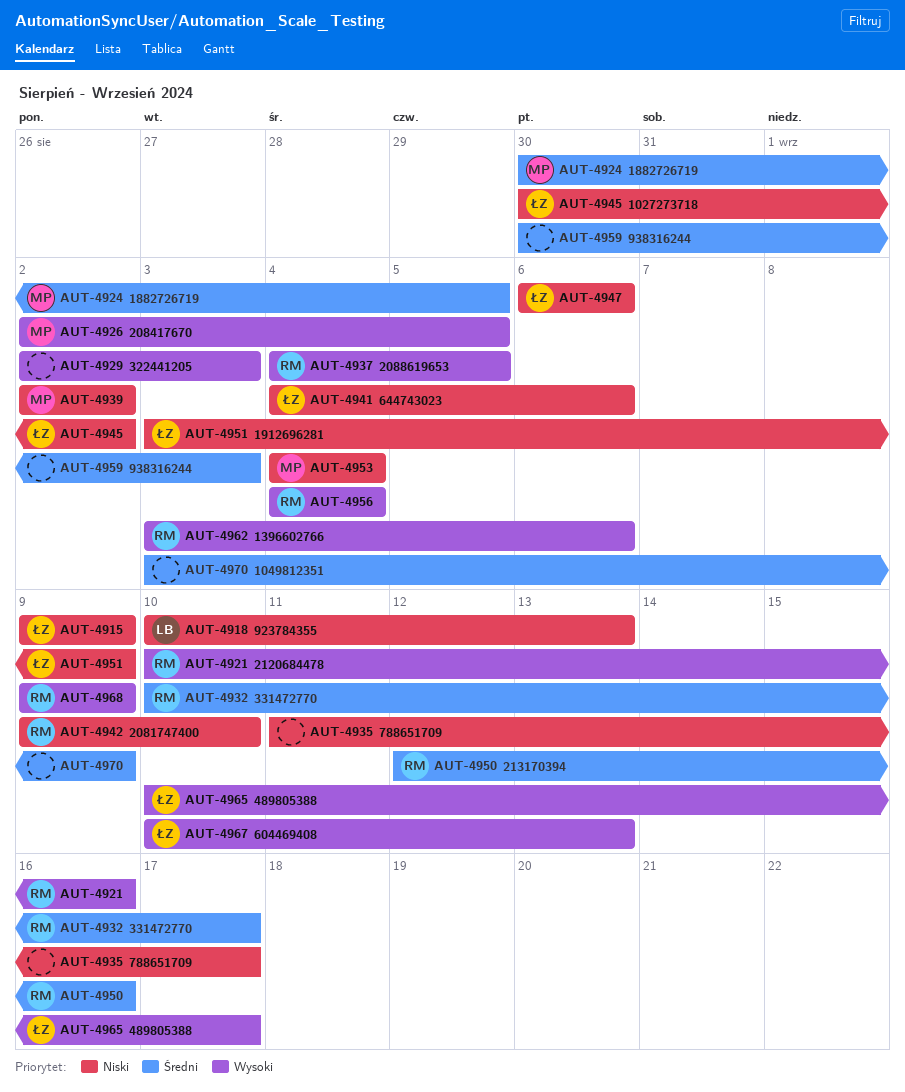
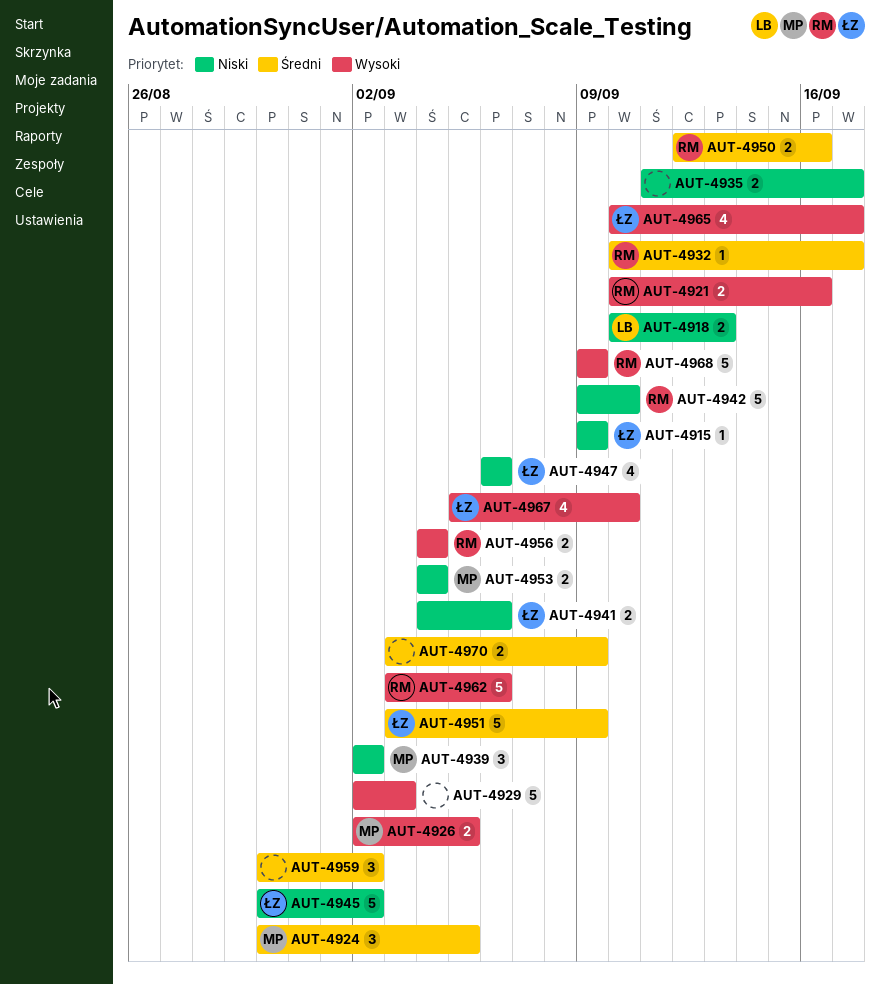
AUT-4937: present -> none
AUT-4951, priority: Niski -> Średni
AUT-4959, due: Sep 3 -> Sep 2
AUT-4967, start: Sep 10 -> Sep 5
AUT-4967, due: Sep 13 -> Sep 10

